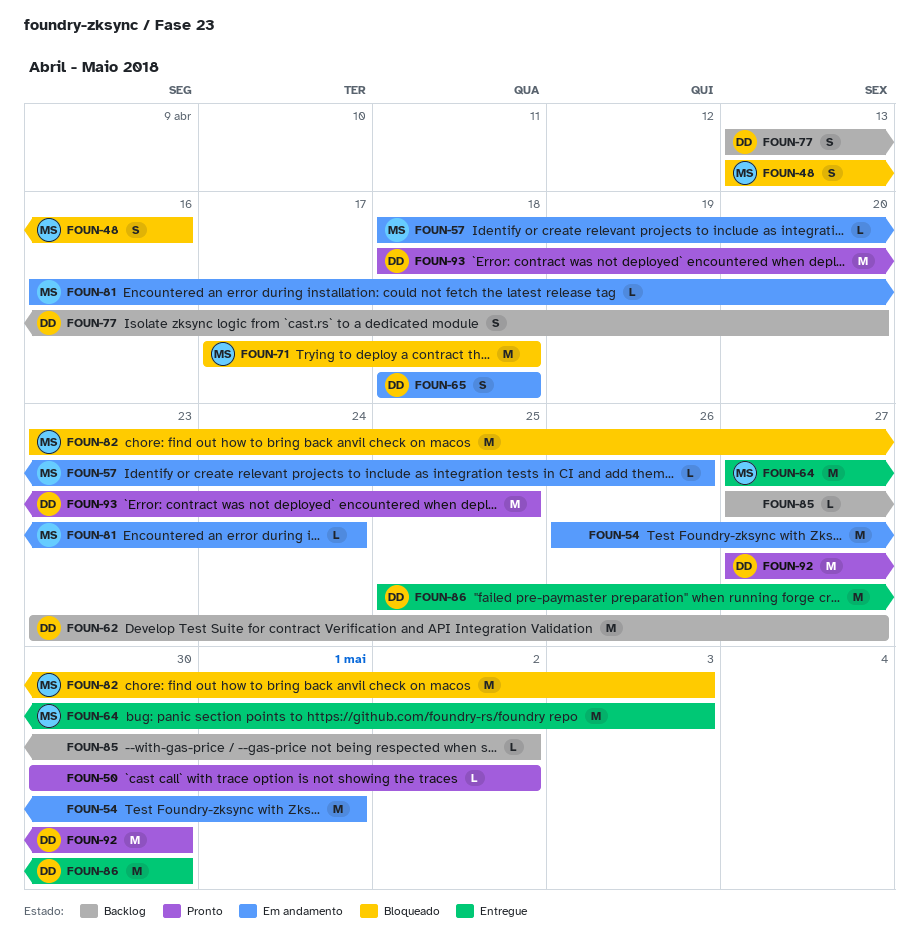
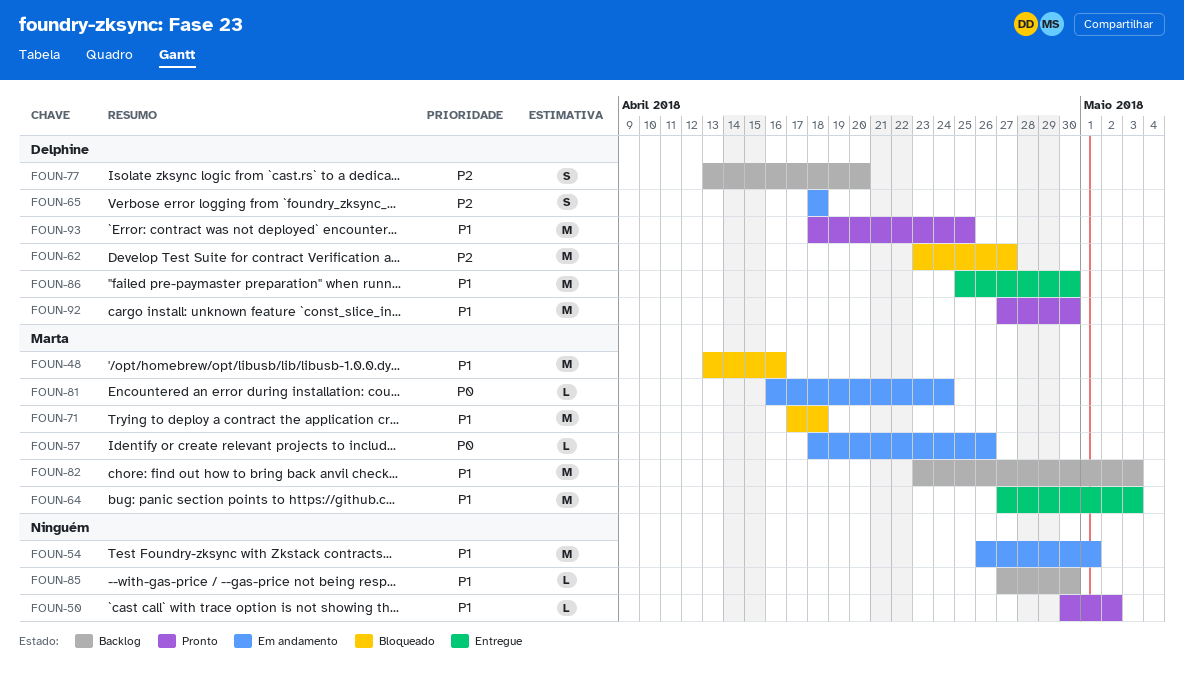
FOUN-48, estimate: S -> M
FOUN-62, status: Backlog -> Bloqueado
FOUN-82, status: Bloqueado -> Backlog
FOUN-85, due: May 2 -> Apr 30

